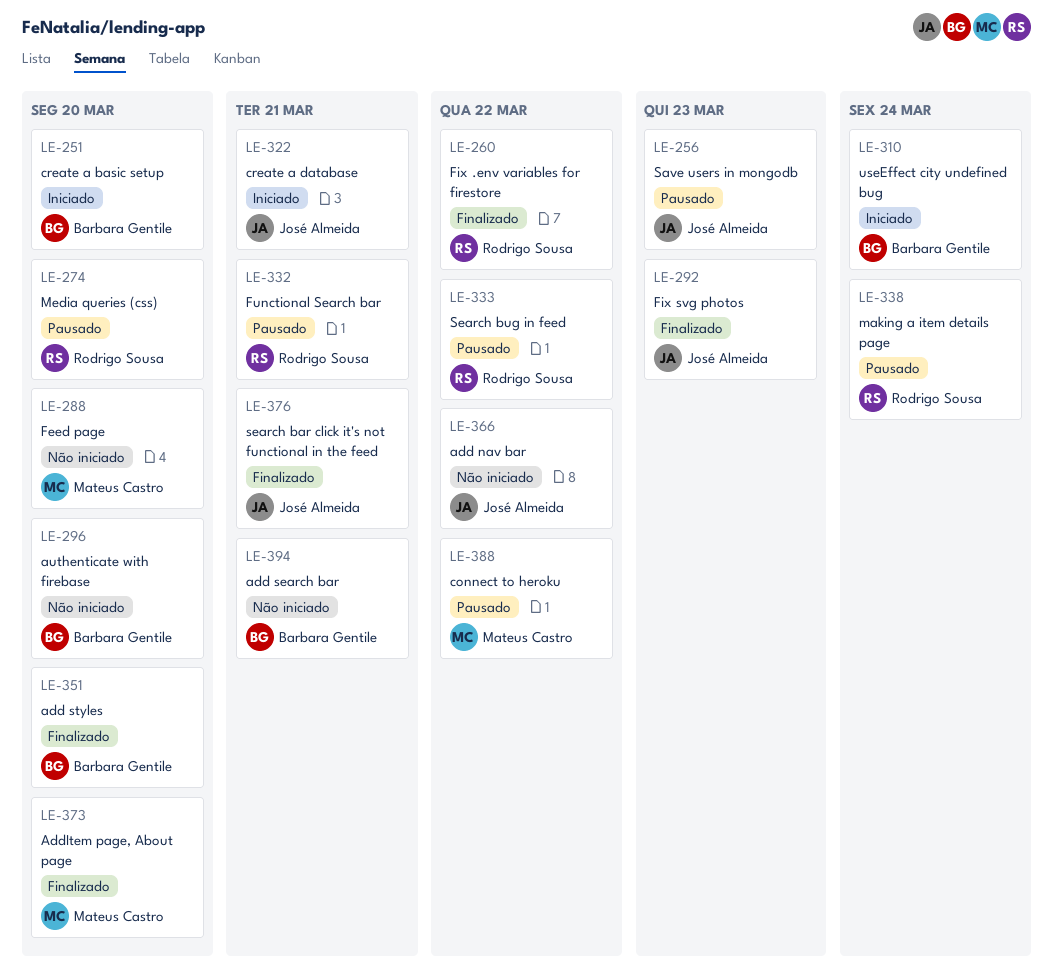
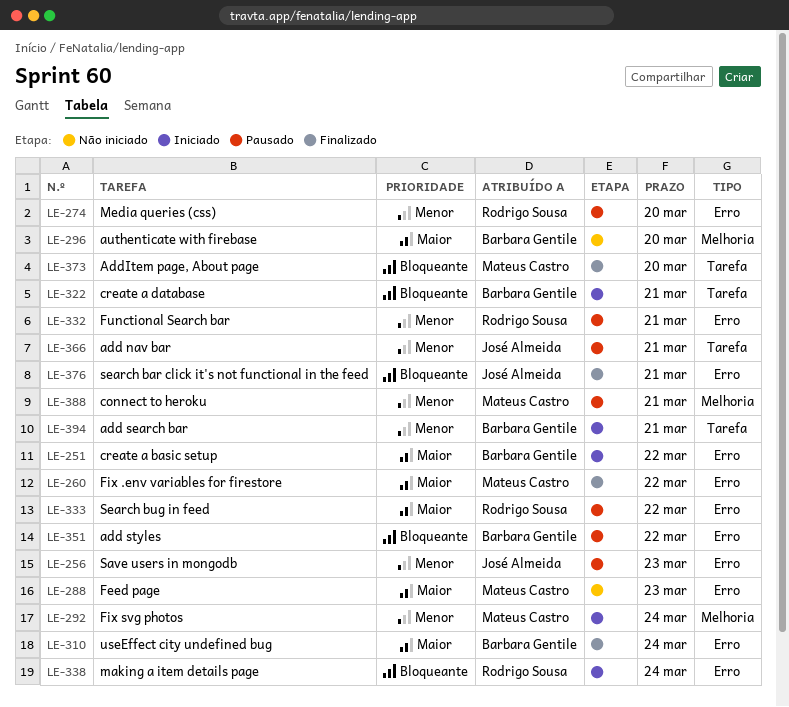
LE-251, due: Mar 20 -> Mar 22
LE-260, owner: Rodrigo Sousa -> Mateus Castro
LE-288, due: Mar 20 -> Mar 23
LE-292, status: Finalizado -> Iniciado
LE-292, owner: José Almeida -> Mateus Castro
LE-292, due: Mar 23 -> Mar 24
LE-310, status: Iniciado -> Finalizado
LE-322, owner: José Almeida -> Barbara Gentile
LE-338, status: Pausado -> Iniciado
LE-351, status: Finalizado -> Pausado
LE-351, due: Mar 20 -> Mar 22
LE-366, status: Não iniciado -> Pausado
LE-366, due: Mar 22 -> Mar 21
LE-388, due: Mar 22 -> Mar 21
LE-394, status: Não iniciado -> Iniciado

